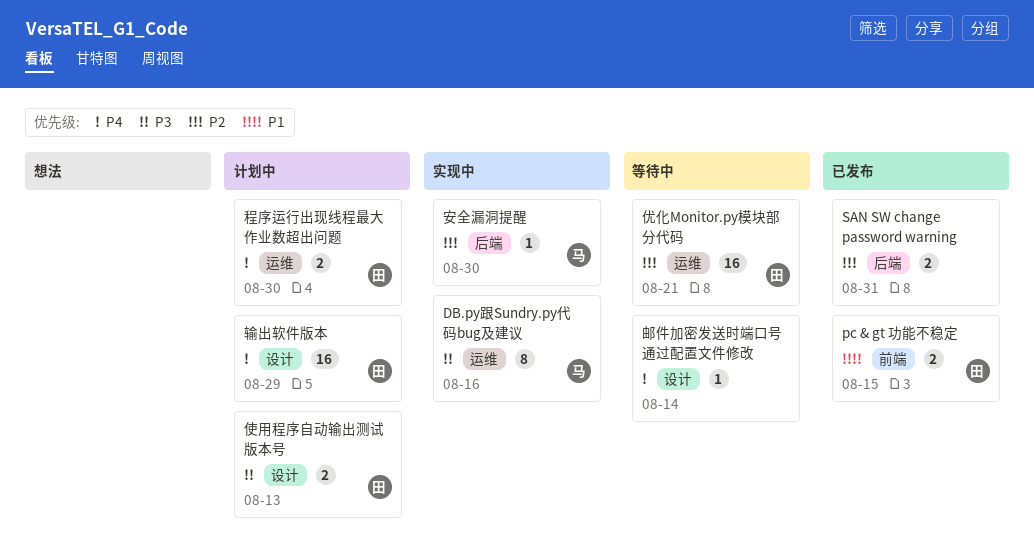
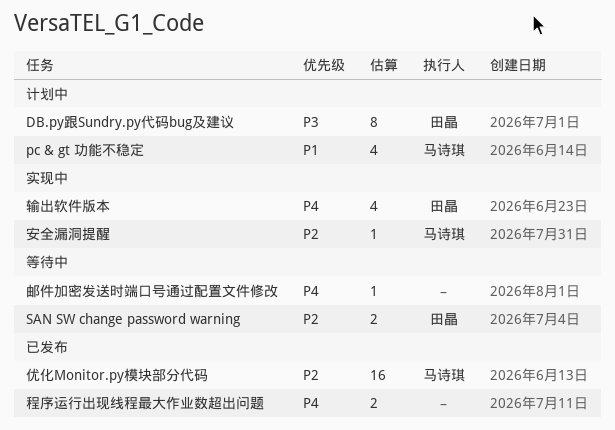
DB.py跟Sundry.py代码bug及建议, status: 实现中 -> 计划中
DB.py跟Sundry.py代码bug及建议, owner: 马诗琪 -> 田晶
pc & gt 功能不稳定, status: 已发布 -> 计划中
pc & gt 功能不稳定, owner: 田晶 -> 马诗琪
pc & gt 功能不稳定, estimate: 2 -> 4
SAN SW change password warning, status: 已发布 -> 等待中
SAN SW change password warning, owner: none -> 田晶
优化Monitor.py模块部分代码, status: 等待中 -> 已发布
优化Monitor.py模块部分代码, owner: 田晶 -> 马诗琪
使用程序自动输出测试版本号: present -> none
程序运行出现线程最大作业数超出问题, status: 计划中 -> 已发布
程序运行出现线程最大作业数超出问题, owner: 田晶 -> none
输出软件版本, status: 计划中 -> 实现中
输出软件版本, estimate: 16 -> 4

